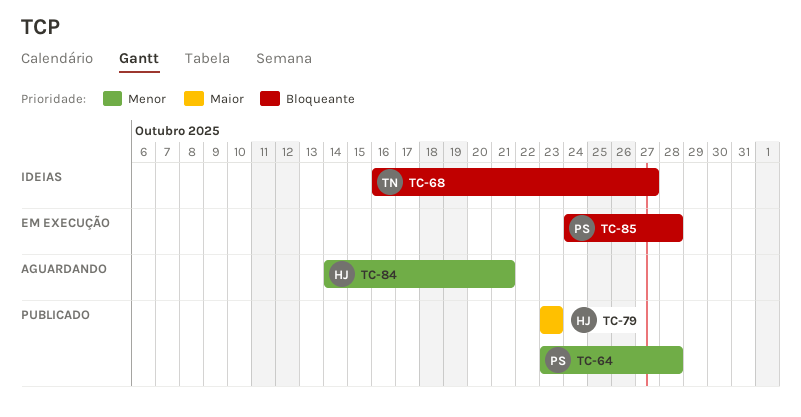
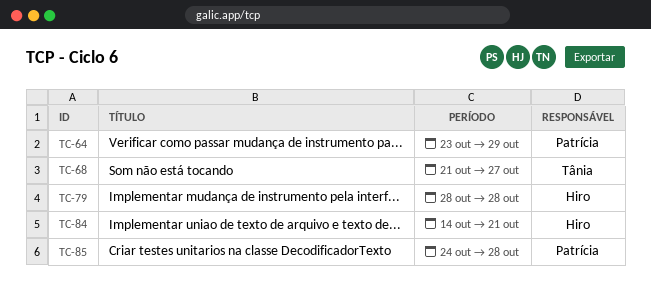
TC-64, due: Oct 28 -> Oct 29
TC-68, start: Oct 16 -> Oct 21
TC-79, start: Oct 23 -> Oct 28
TC-79, due: Oct 23 -> Oct 28

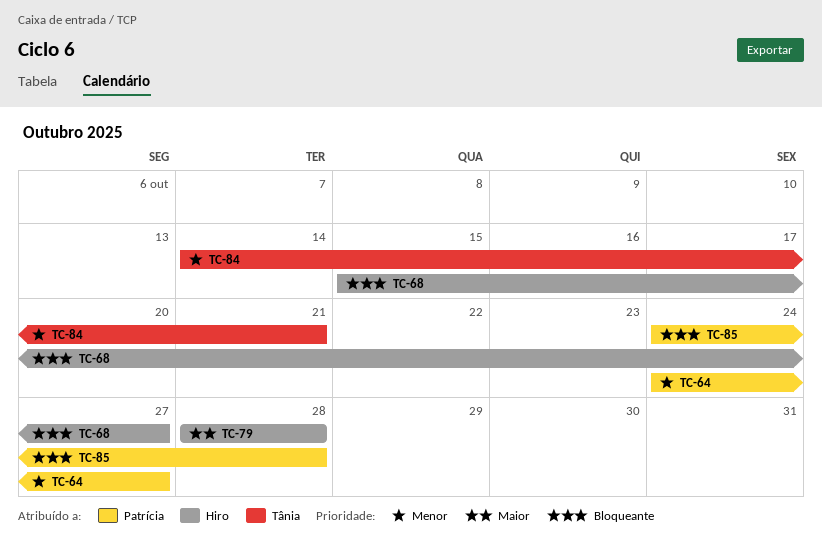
TC-64, start: Oct 23 -> Oct 24
TC-64, due: Oct 29 -> Oct 27
TC-68, owner: Tânia -> Hiro
TC-68, start: Oct 21 -> Oct 15
TC-84, owner: Hiro -> Tânia

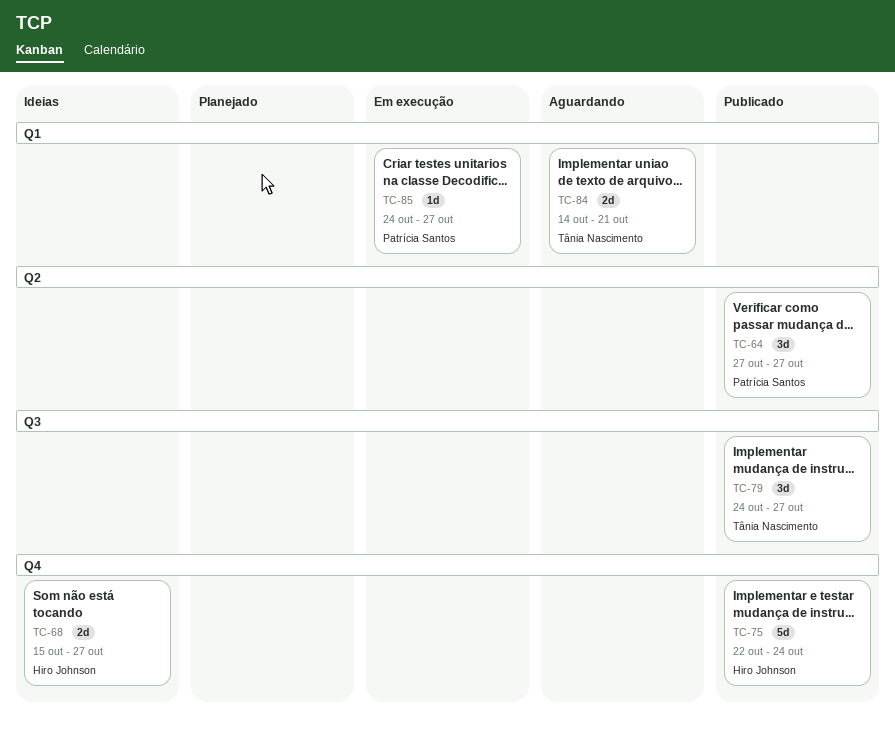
TC-64, start: Oct 24 -> Oct 27
TC-75: none -> present
TC-79, owner: Hiro Johnson -> Tânia Nascimento
TC-79, start: Oct 28 -> Oct 24
TC-79, due: Oct 28 -> Oct 27
TC-85, due: Oct 28 -> Oct 27

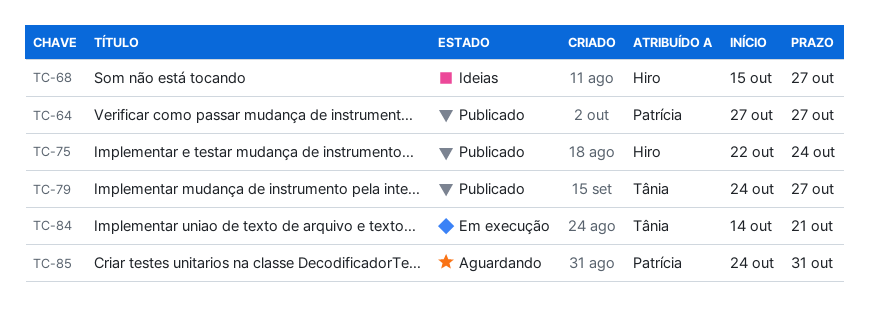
TC-84, status: Aguardando -> Em execução
TC-85, status: Em execução -> Aguardando
TC-85, due: Oct 27 -> Oct 31

